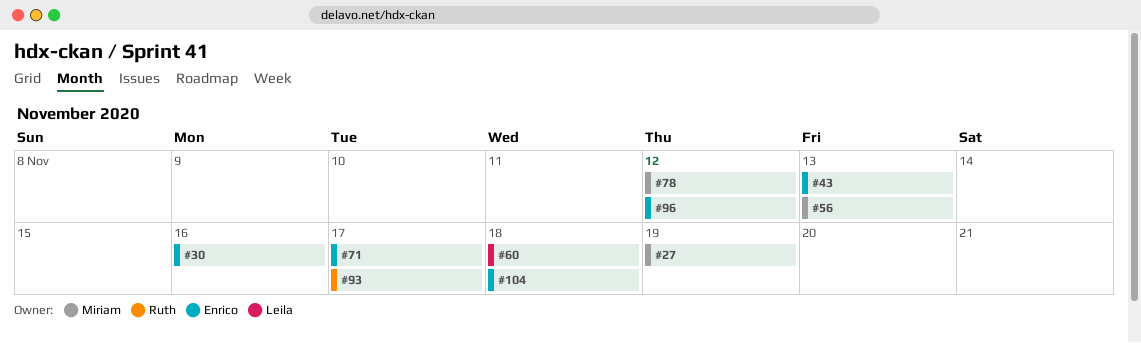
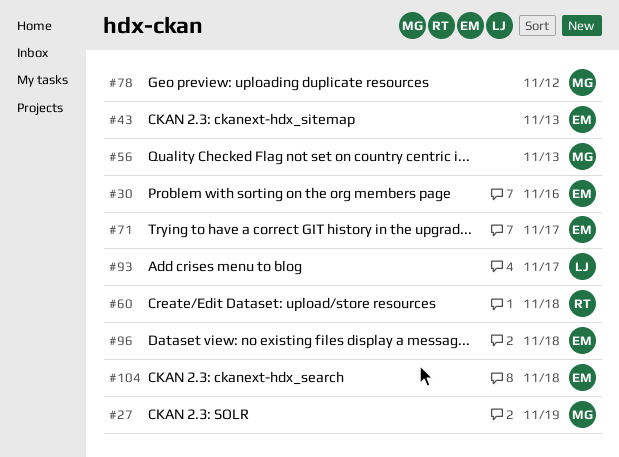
#60, owner: Leila -> Ruth
#93, owner: Ruth -> Leila
#96, due: Nov 12 -> Nov 18

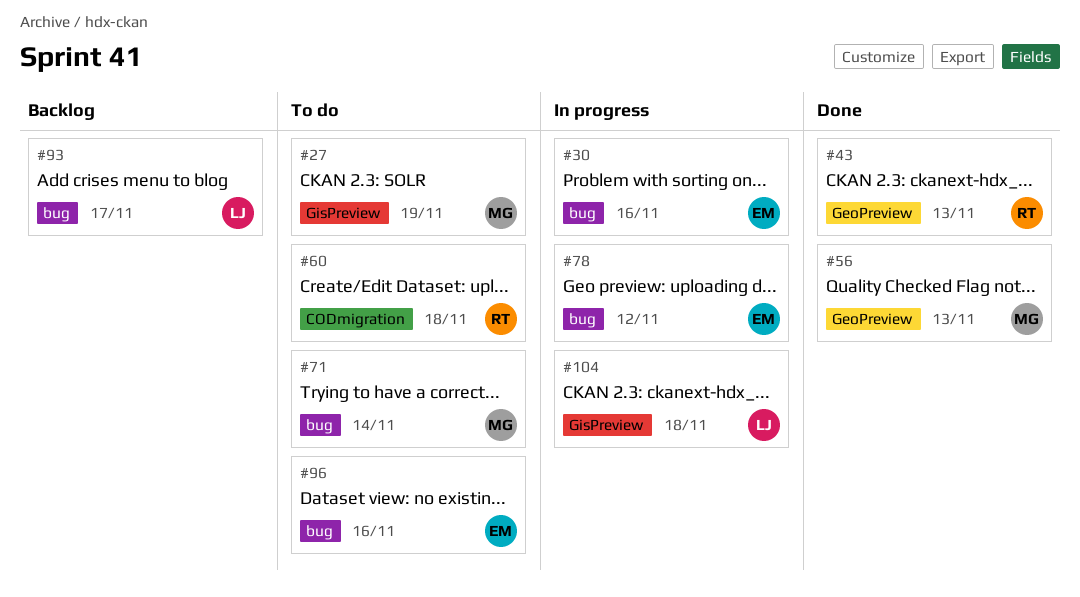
#43, owner: EM -> RT
#71, owner: EM -> MG
#71, due: Nov 17 -> Nov 14
#78, owner: MG -> EM
#96, due: Nov 18 -> Nov 16
#104, owner: EM -> LJ

